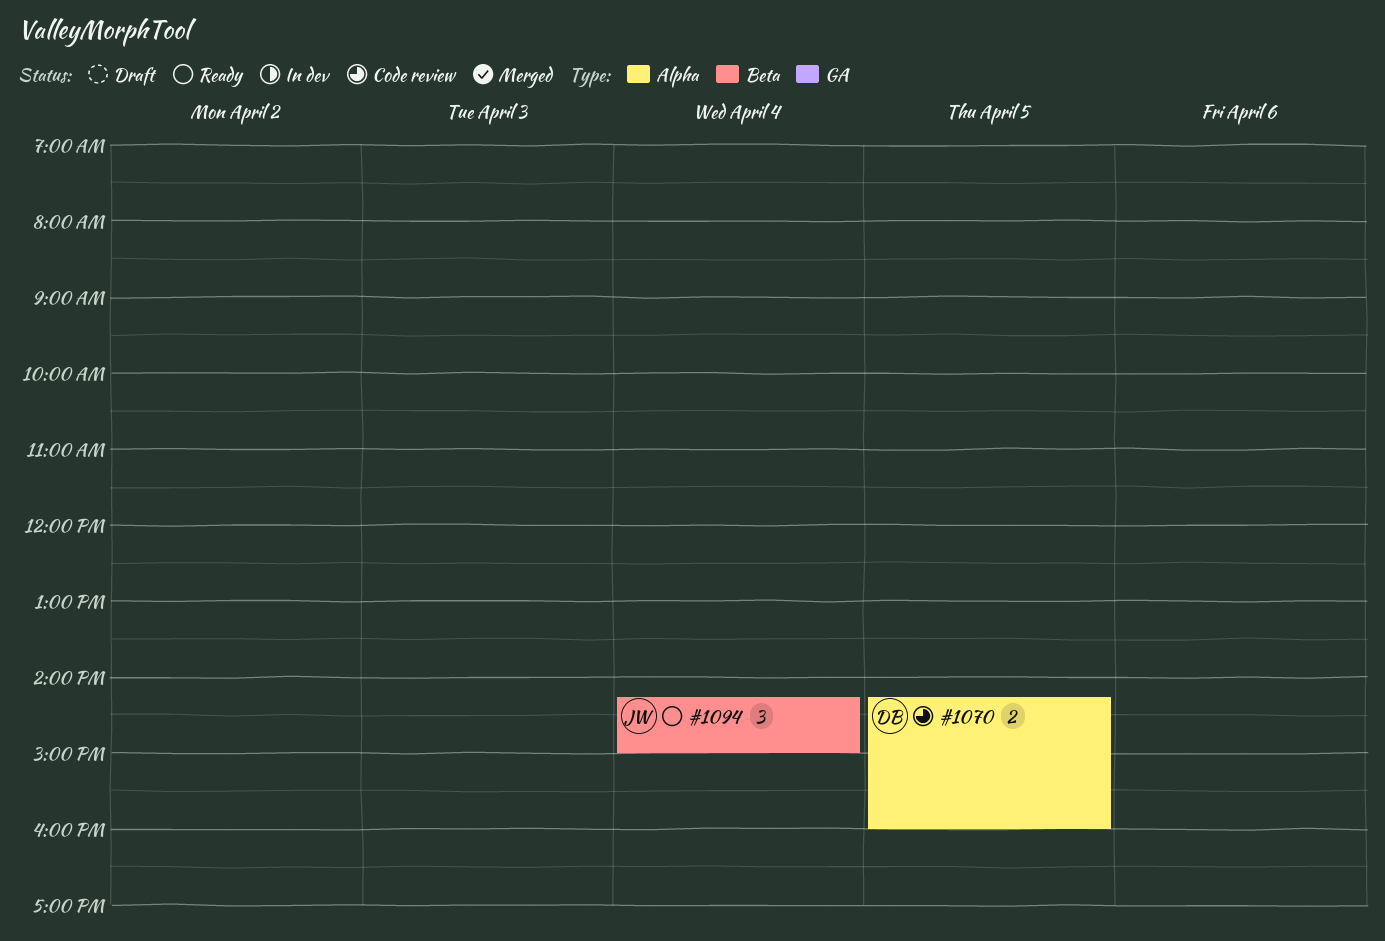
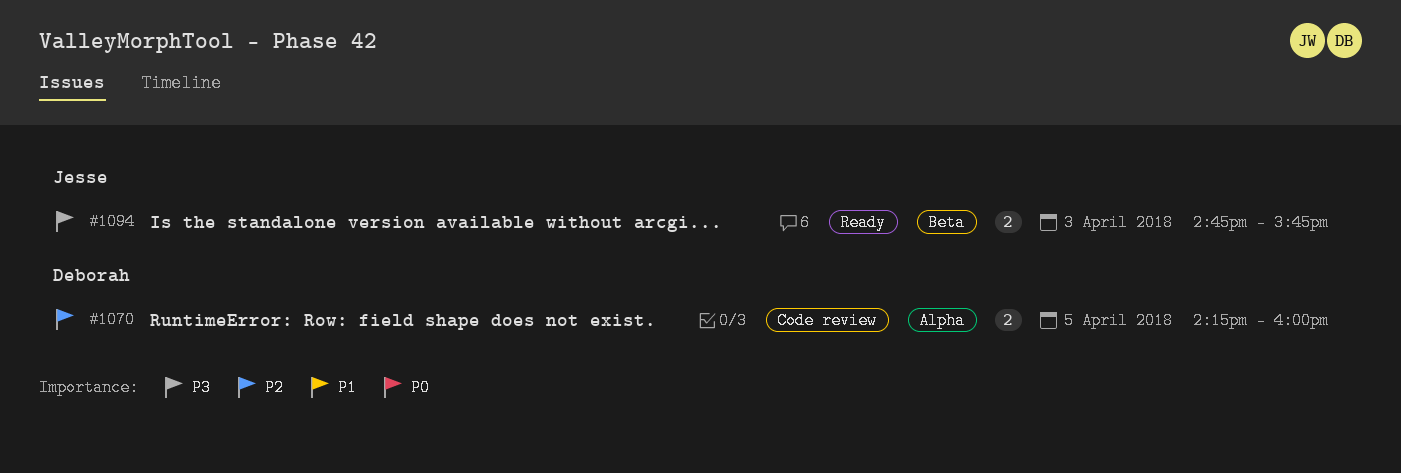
#1094, estimate: 3 -> 2
#1094, day: Apr 4 -> Apr 3
#1094, begins: 14:15 -> 14:45
#1094, ends: 15:00 -> 15:45

